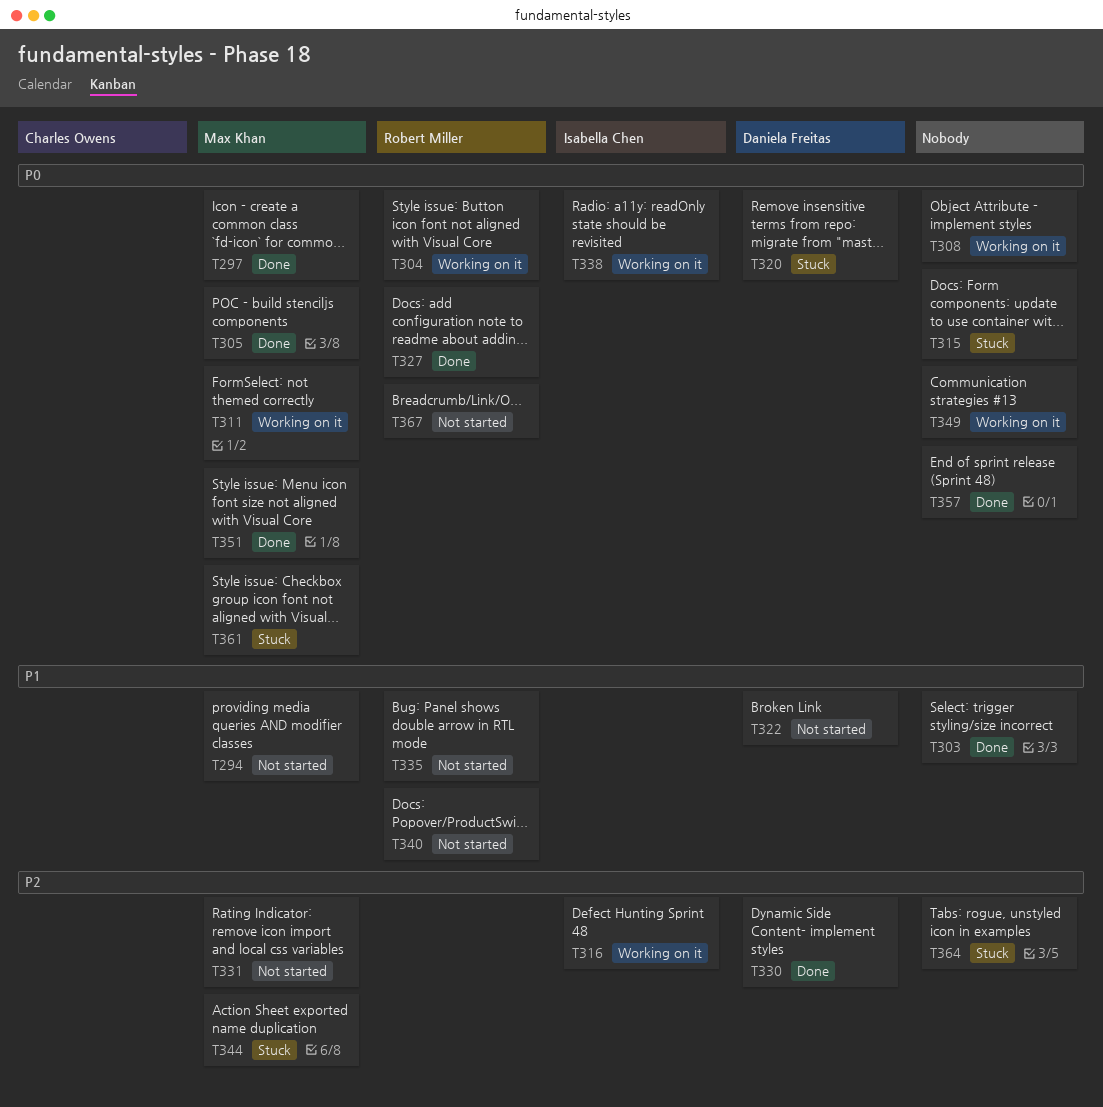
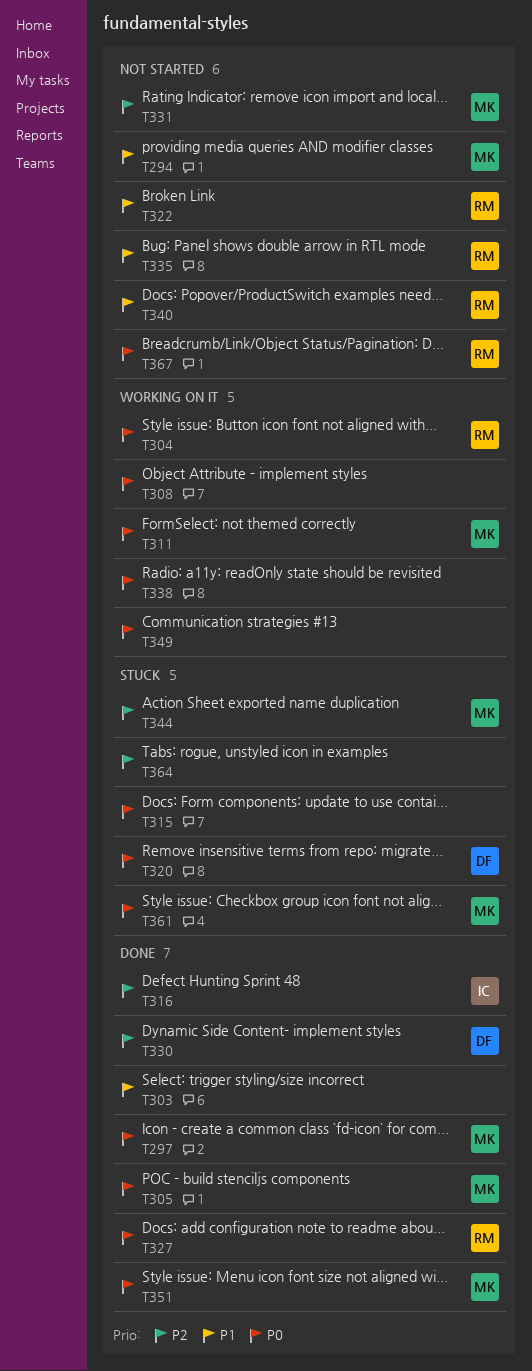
T316, status: Working on it -> Done
T322, owner: Daniela Freitas -> Robert Miller
T338, owner: Isabella Chen -> none
T357: present -> none

